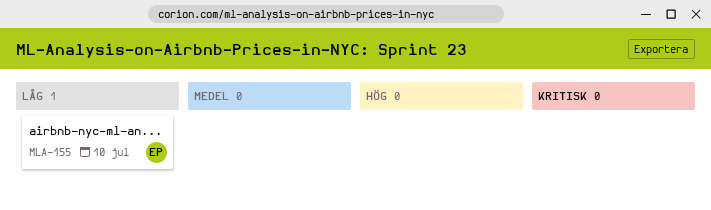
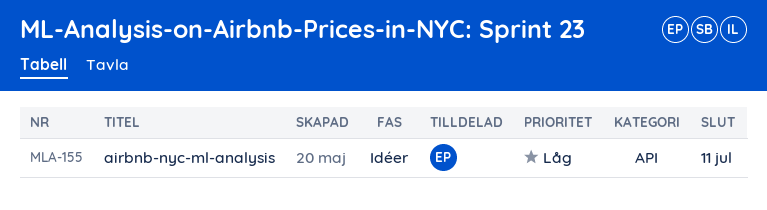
MLA-155, due: Jul 10 -> Jul 11

